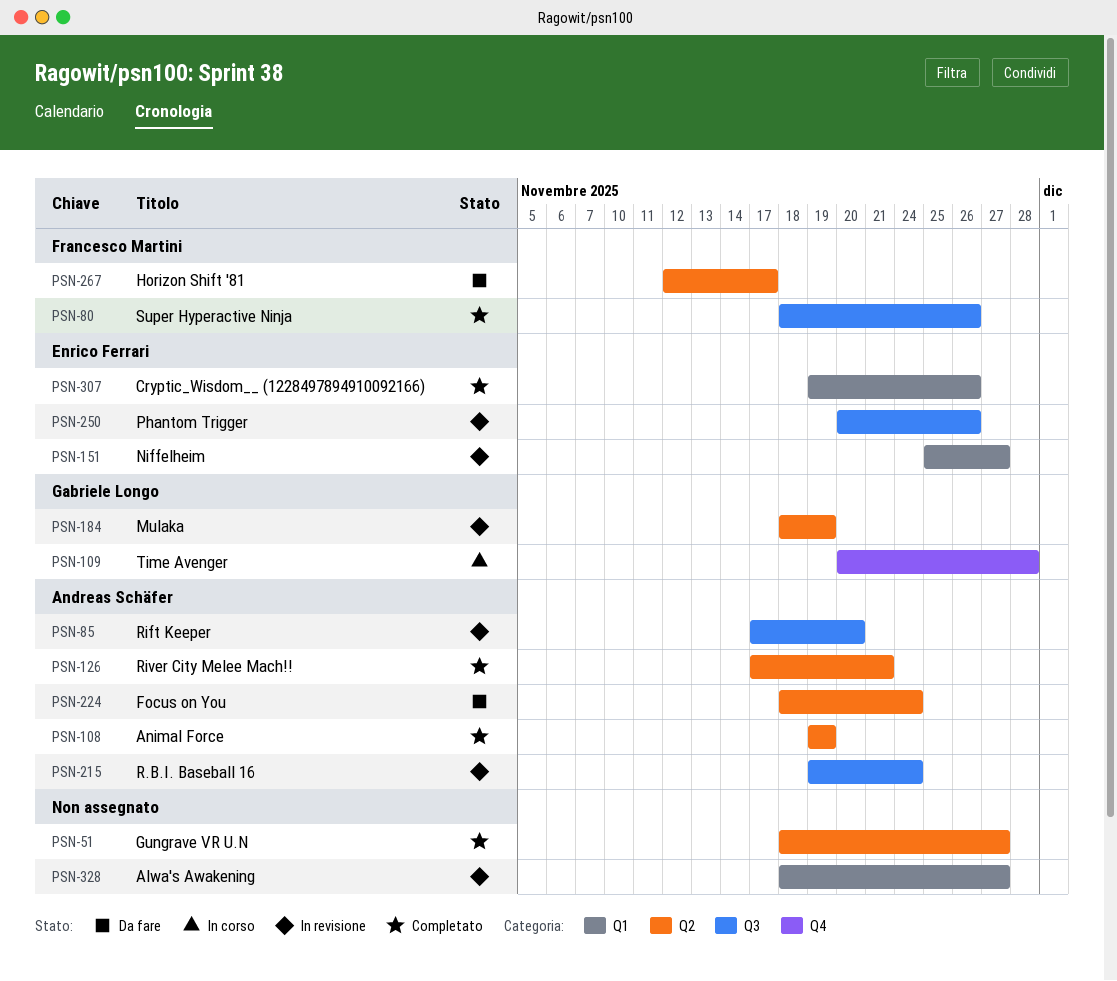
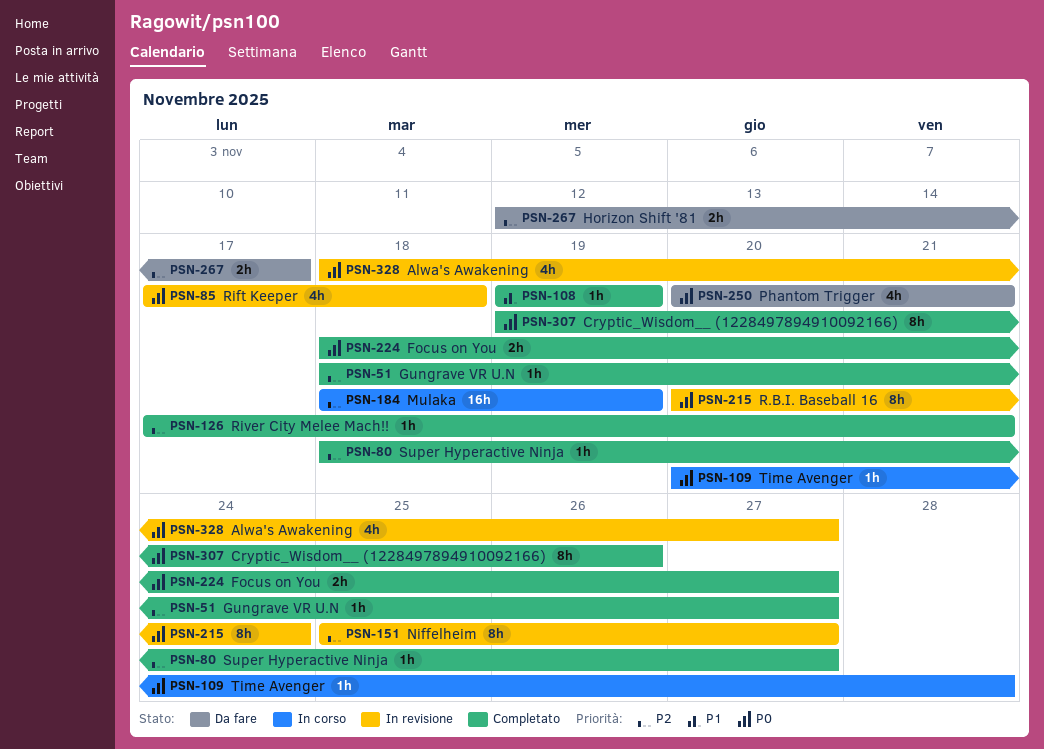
PSN-80, due: Nov 26 -> Nov 27
PSN-85, due: Nov 20 -> Nov 18
PSN-184, status: In revisione -> In corso
PSN-215, start: Nov 19 -> Nov 20
PSN-224, status: Da fare -> Completato
PSN-224, due: Nov 24 -> Nov 27
PSN-250, status: In revisione -> Da fare
PSN-250, due: Nov 26 -> Nov 21

